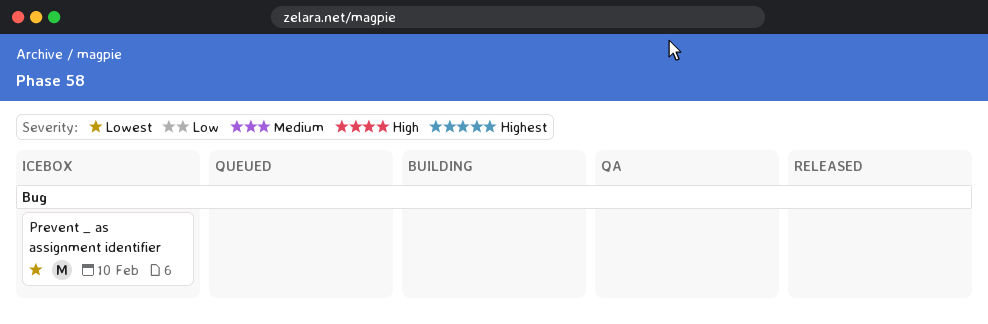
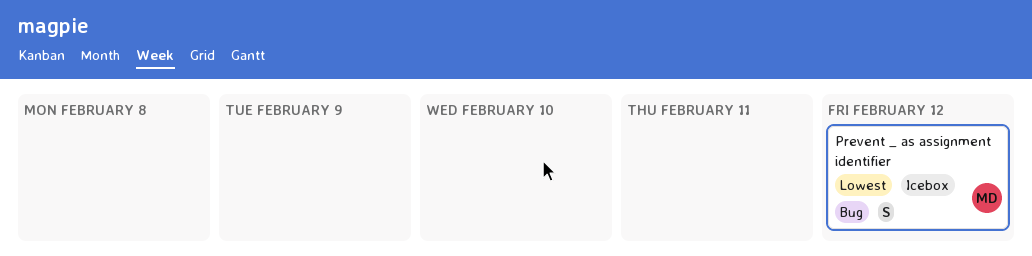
Prevent _ as assignment identifier, estimate: M -> S
Prevent _ as assignment identifier, due: Feb 10 -> Feb 12

